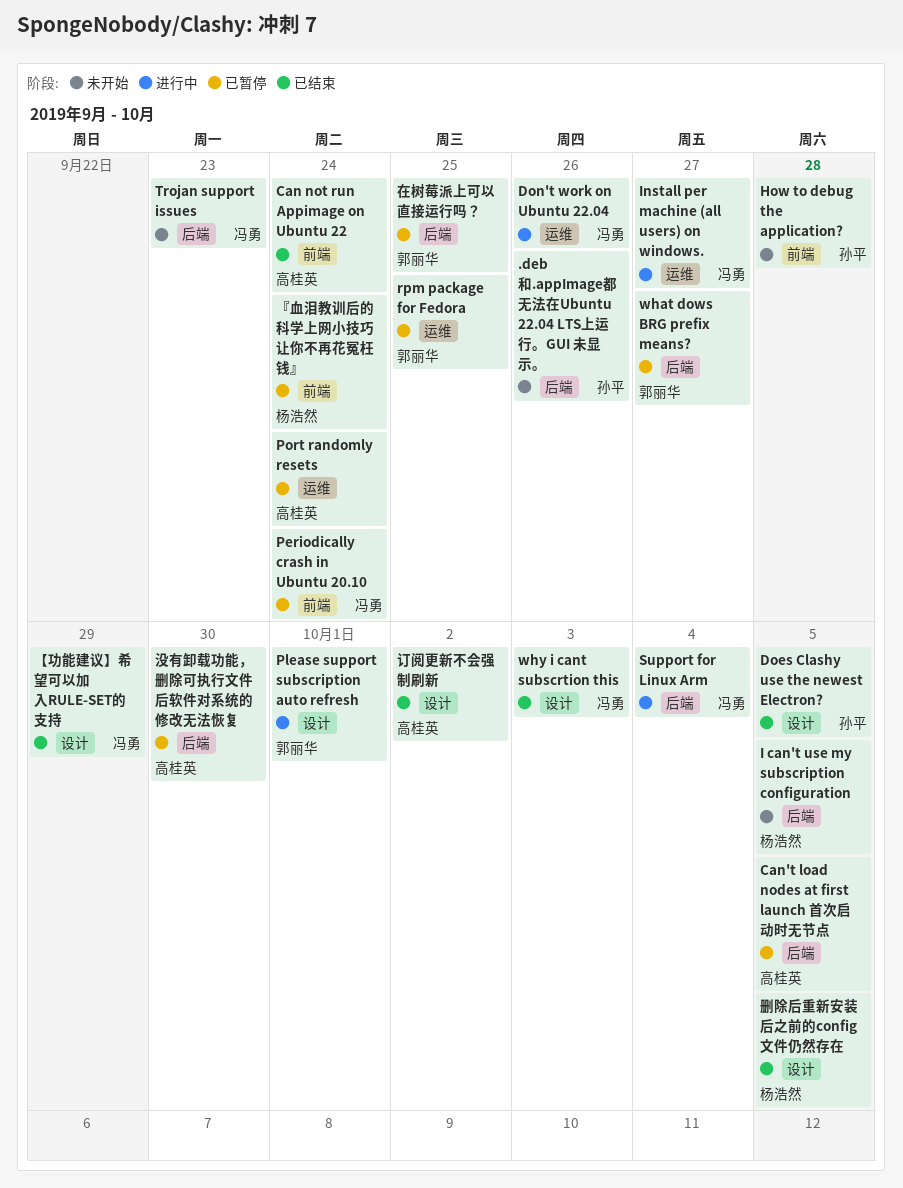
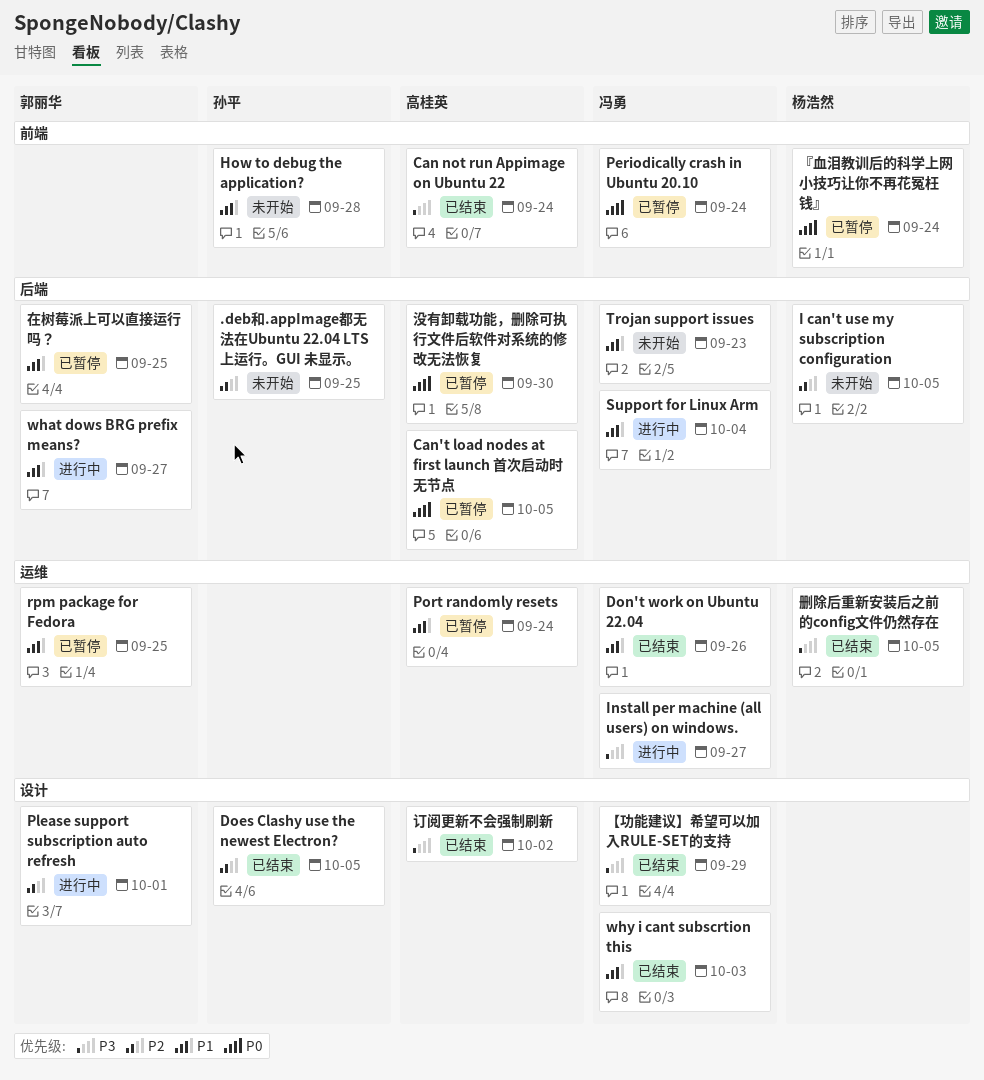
.deb和.appImage都无法在Ubuntu 22.04 LTS上运行。GUI 未显示。, due: Sep 26 -> Sep 25
Don't work on Ubuntu 22.04, status: 进行中 -> 已结束
what dows BRG prefix means?, status: 已暂停 -> 进行中
删除后重新安装后之前的config文件仍然存在, label: 设计 -> 运维

